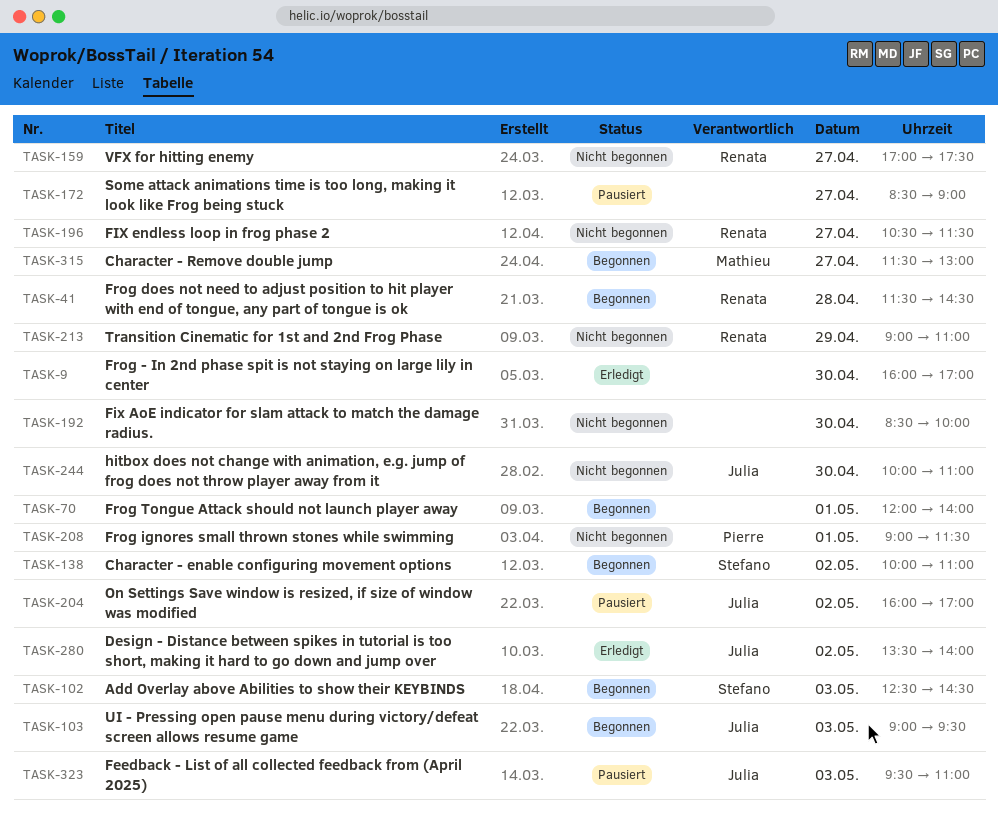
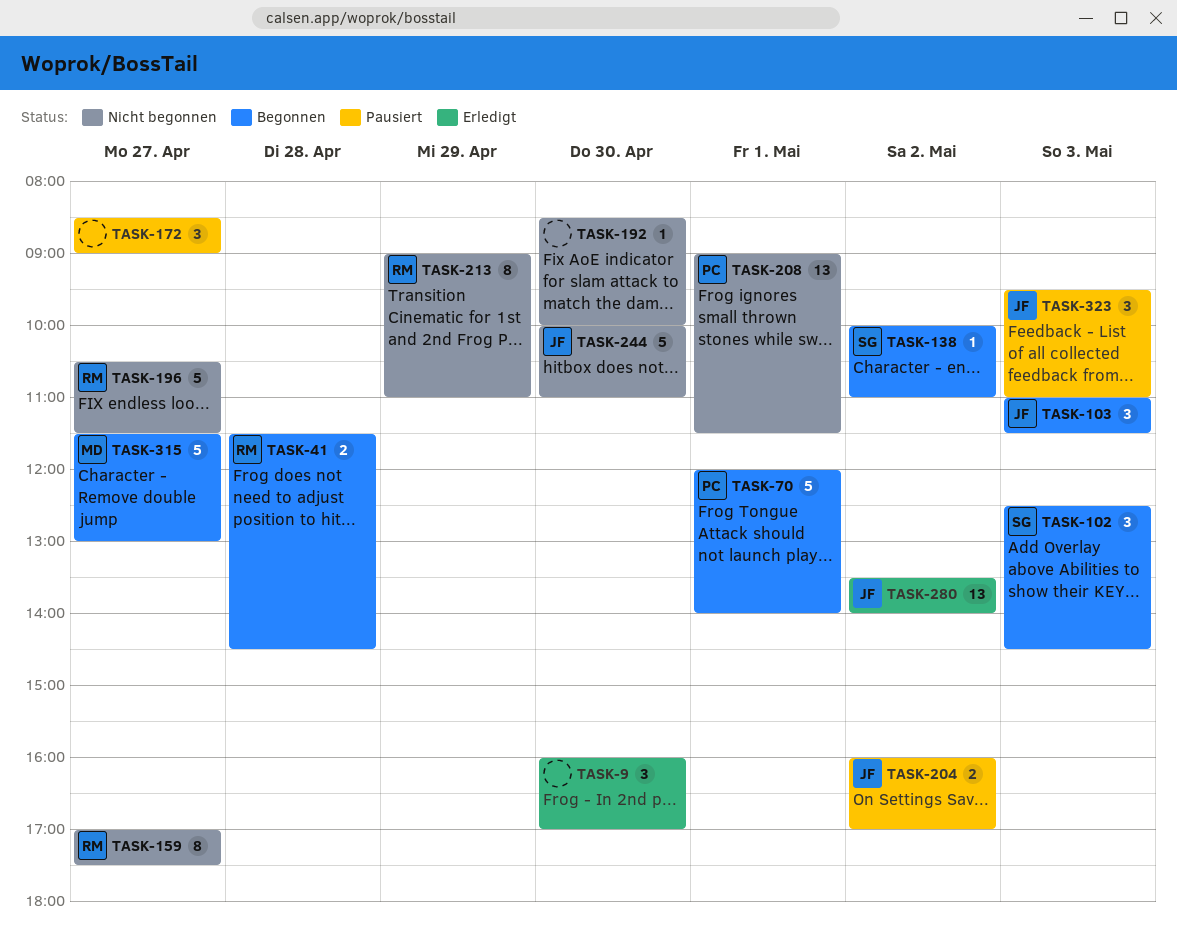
TASK-70, owner: none -> Pierre
TASK-103, begins: 09:00 -> 11:00
TASK-103, ends: 09:30 -> 11:30

